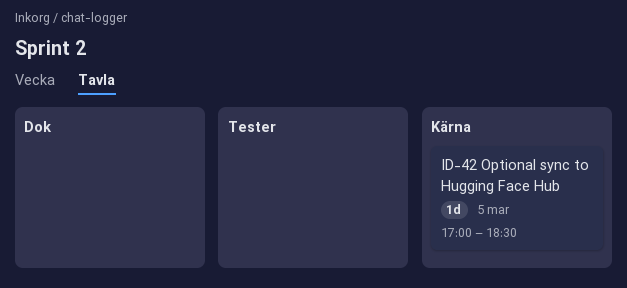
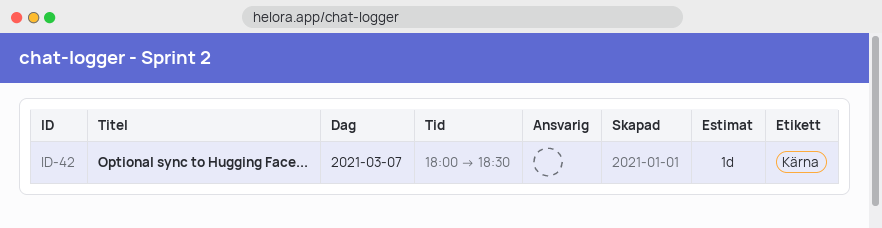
ID-42, day: Mar 5 -> Mar 7
ID-42, begins: 17:00 -> 18:00

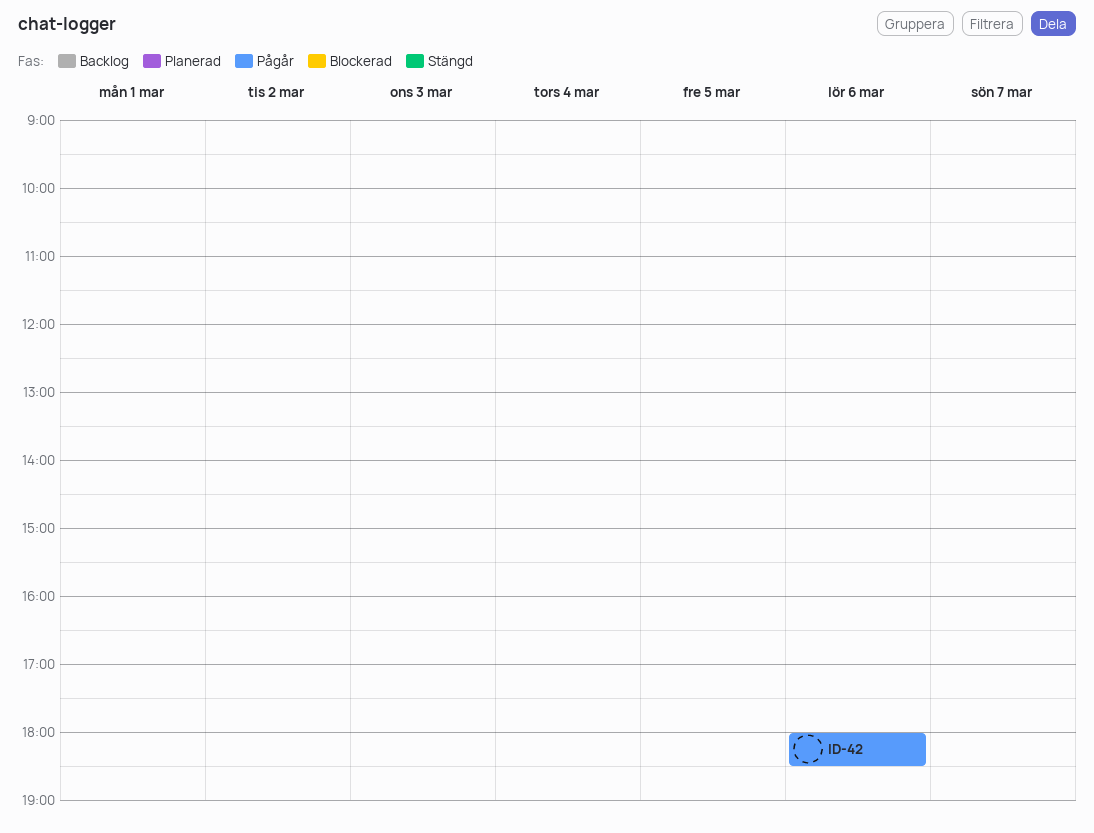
ID-42, day: Mar 7 -> Mar 6

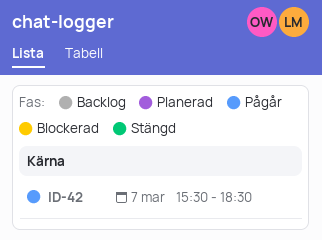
ID-42, day: Mar 6 -> Mar 7
ID-42, begins: 18:00 -> 15:30

